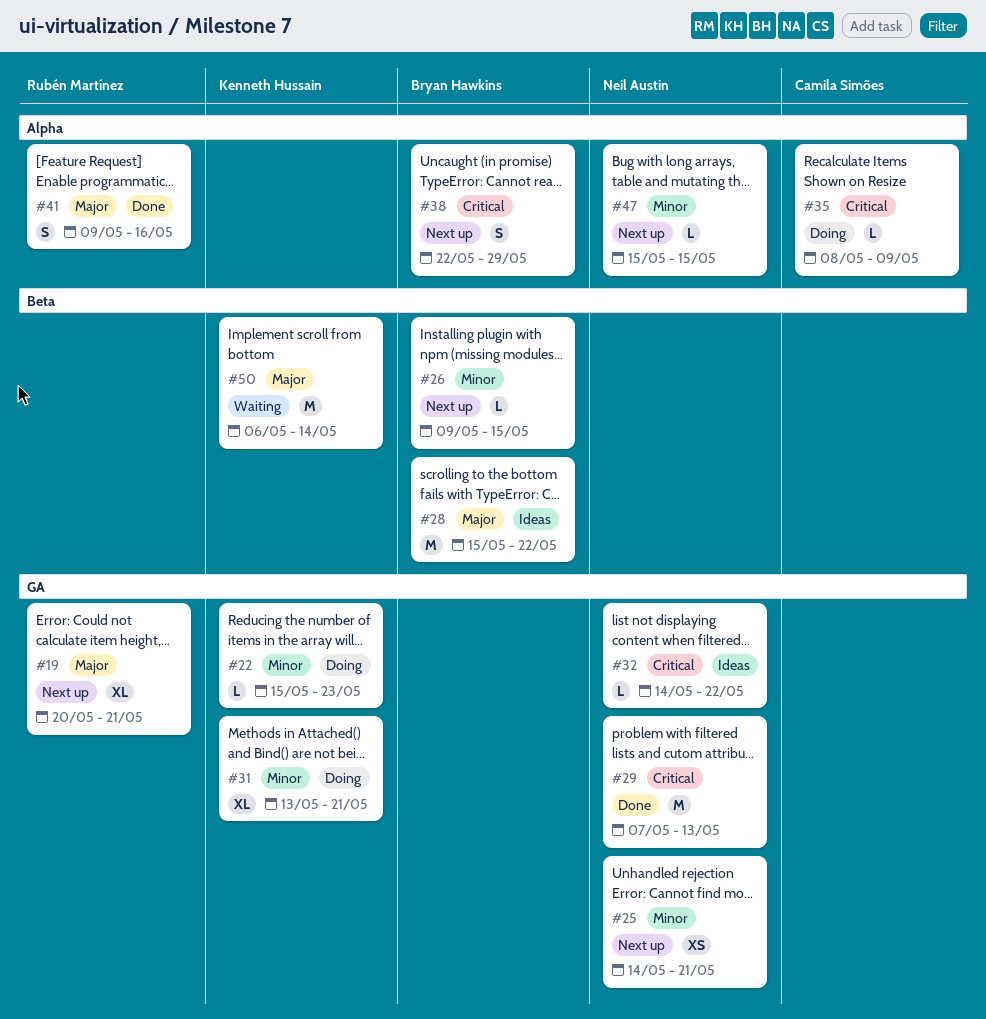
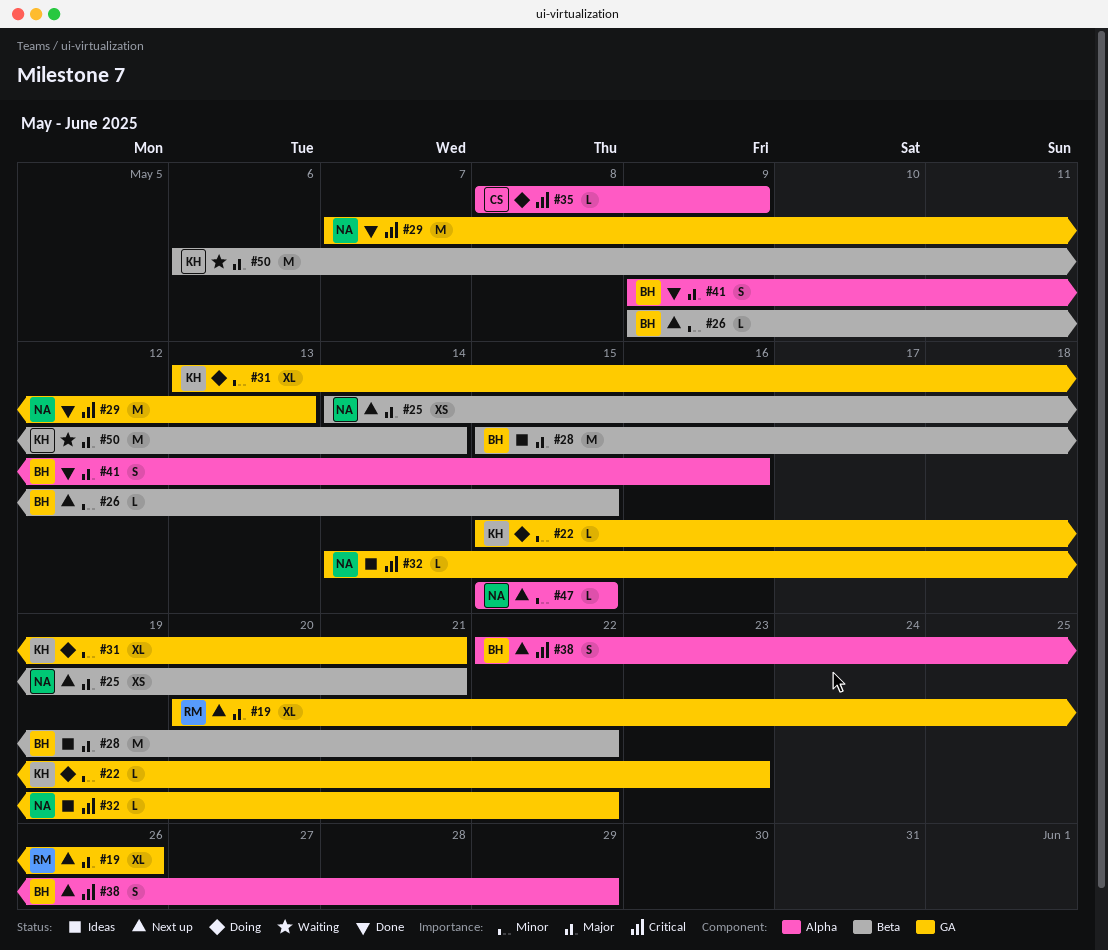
#19, due: May 21 -> May 26
#25, priority: Minor -> Major
#25, label: GA -> Beta
#41, owner: Rubén Martínez -> Bryan Hawkins

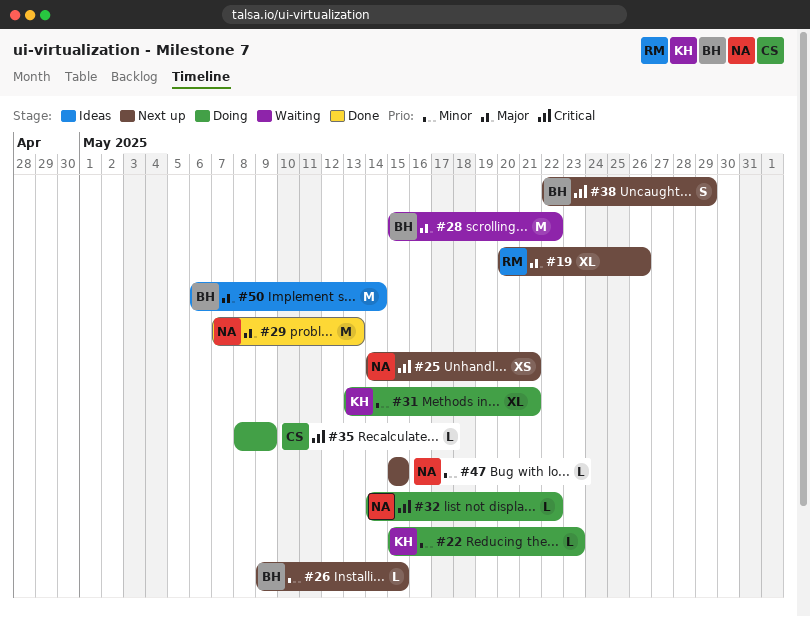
#25, priority: Major -> Critical
#28, status: Ideas -> Waiting
#29, priority: Critical -> Major
#32, status: Ideas -> Doing
#41: present -> none
#50, status: Waiting -> Ideas
#50, owner: KH -> BH

